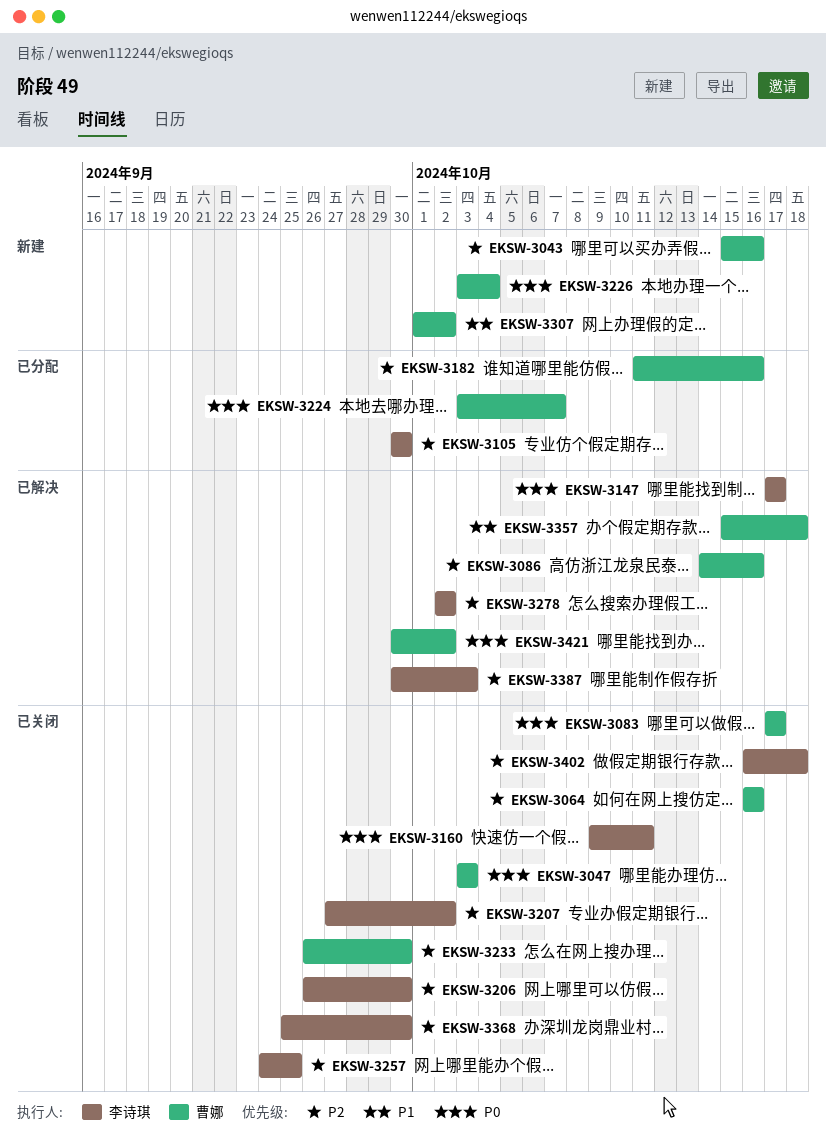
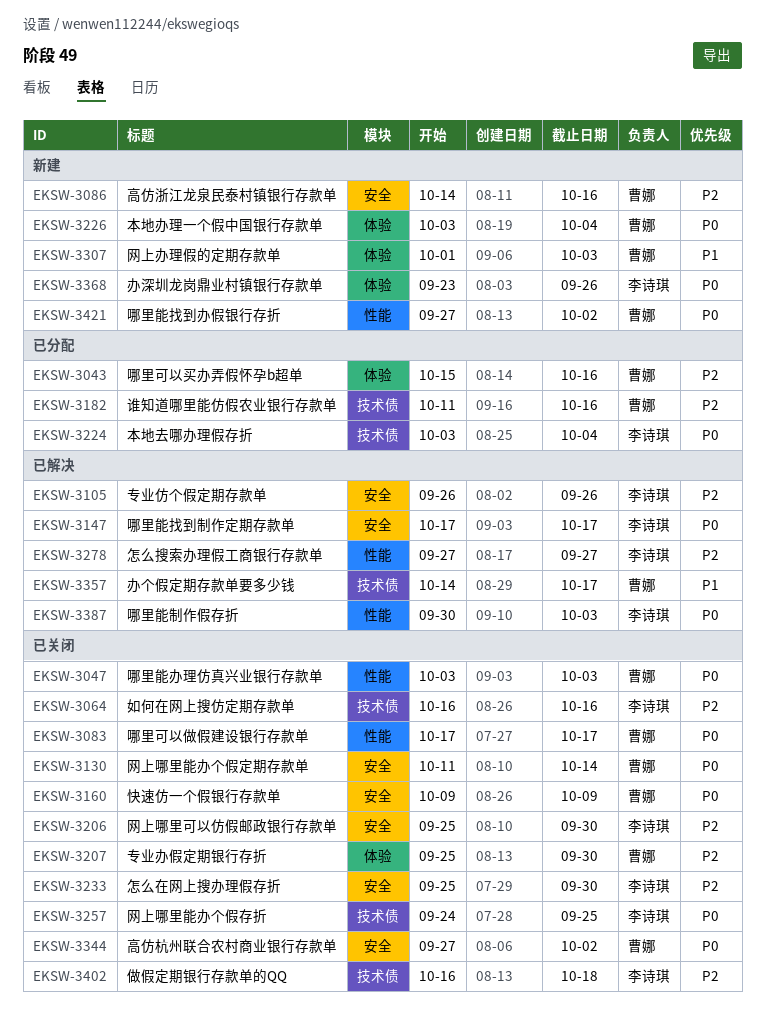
EKSW-3043, status: 新建 -> 已分配
EKSW-3064, owner: 曹娜 -> 李诗琪
EKSW-3086, status: 已解决 -> 新建
EKSW-3105, status: 已分配 -> 已解决
EKSW-3105, start: Sep 30 -> Sep 26
EKSW-3105, due: Sep 30 -> Sep 26
EKSW-3130: none -> present
EKSW-3160, owner: 李诗琪 -> 曹娜
EKSW-3160, due: Oct 11 -> Oct 9
EKSW-3206, start: Sep 26 -> Sep 25
EKSW-3207, owner: 李诗琪 -> 曹娜
EKSW-3207, start: Sep 27 -> Sep 25
EKSW-3207, due: Oct 2 -> Sep 30
EKSW-3224, owner: 曹娜 -> 李诗琪
EKSW-3224, due: Oct 7 -> Oct 4
EKSW-3233, owner: 曹娜 -> 李诗琪
EKSW-3233, start: Sep 26 -> Sep 25
EKSW-3257, priority: P2 -> P0
EKSW-3278, start: Oct 2 -> Sep 27
EKSW-3278, due: Oct 2 -> Sep 27
EKSW-3307, due: Oct 2 -> Oct 3
EKSW-3344: none -> present
EKSW-3357, start: Oct 15 -> Oct 14
EKSW-3357, due: Oct 18 -> Oct 17
EKSW-3368, status: 已关闭 -> 新建
EKSW-3368, priority: P2 -> P0
EKSW-3368, start: Sep 25 -> Sep 23
EKSW-3368, due: Sep 30 -> Sep 26
EKSW-3387, priority: P2 -> P0
EKSW-3421, status: 已解决 -> 新建
EKSW-3421, start: Sep 30 -> Sep 27

